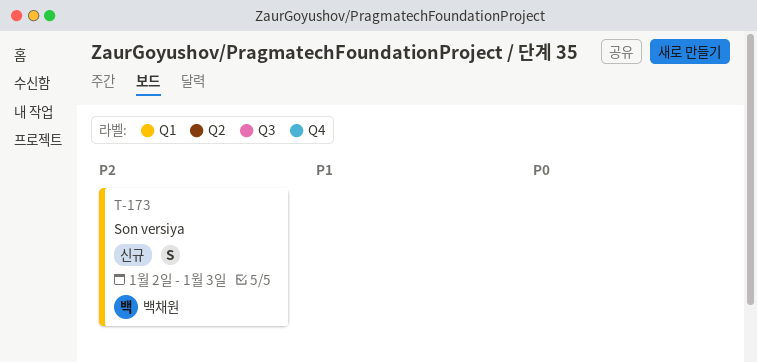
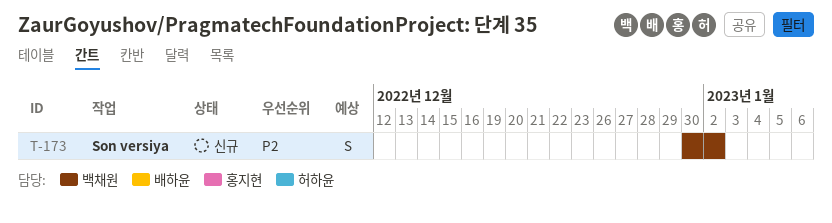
T-173, start: Jan 2 -> Dec 30
T-173, due: Jan 3 -> Jan 2

